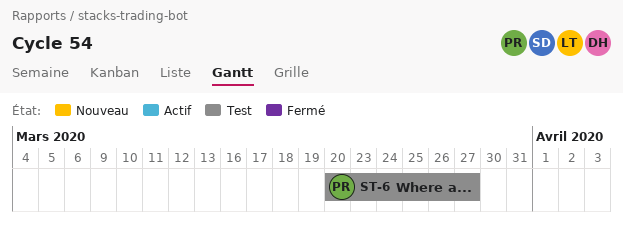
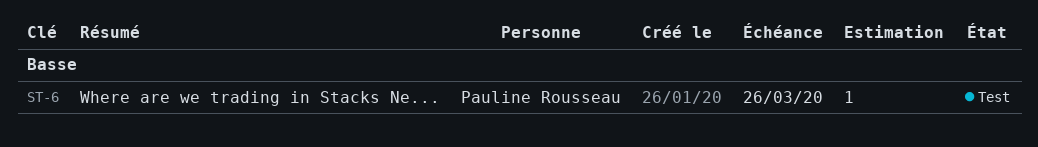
ST-6, due: Mar 27 -> Mar 26

